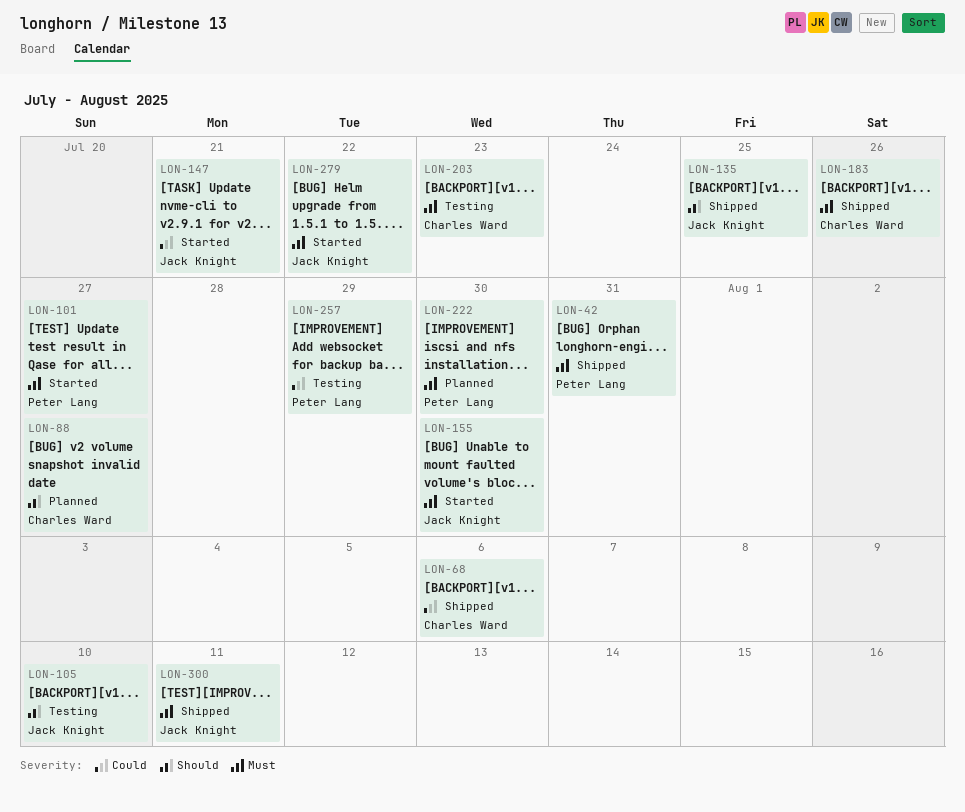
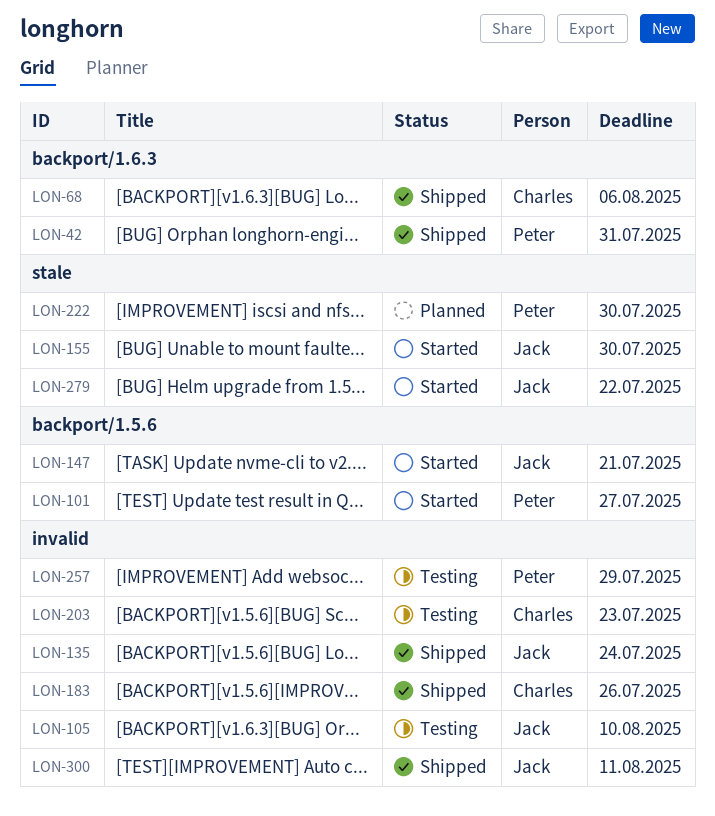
LON-88: present -> none
LON-135, due: Jul 25 -> Jul 24

